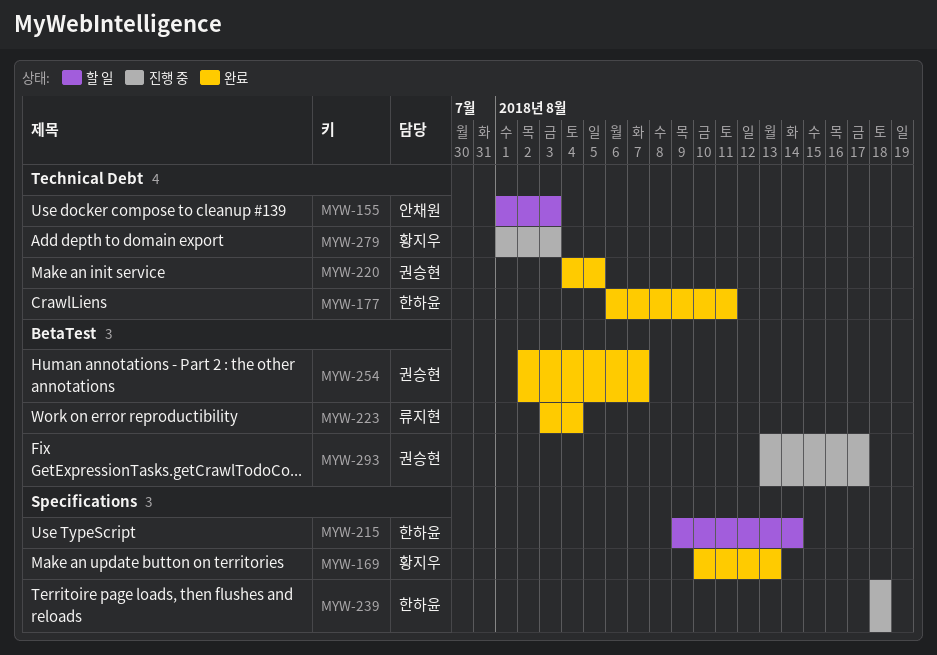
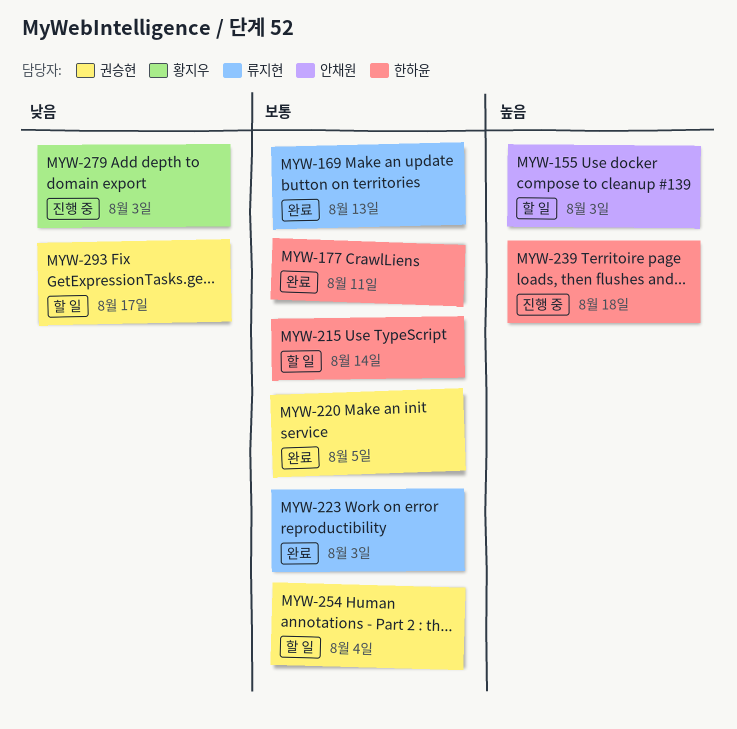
MYW-169, owner: 황지우 -> 류지현
MYW-223, due: Aug 4 -> Aug 3
MYW-254, status: 완료 -> 할 일
MYW-254, due: Aug 7 -> Aug 4
MYW-293, status: 진행 중 -> 할 일

